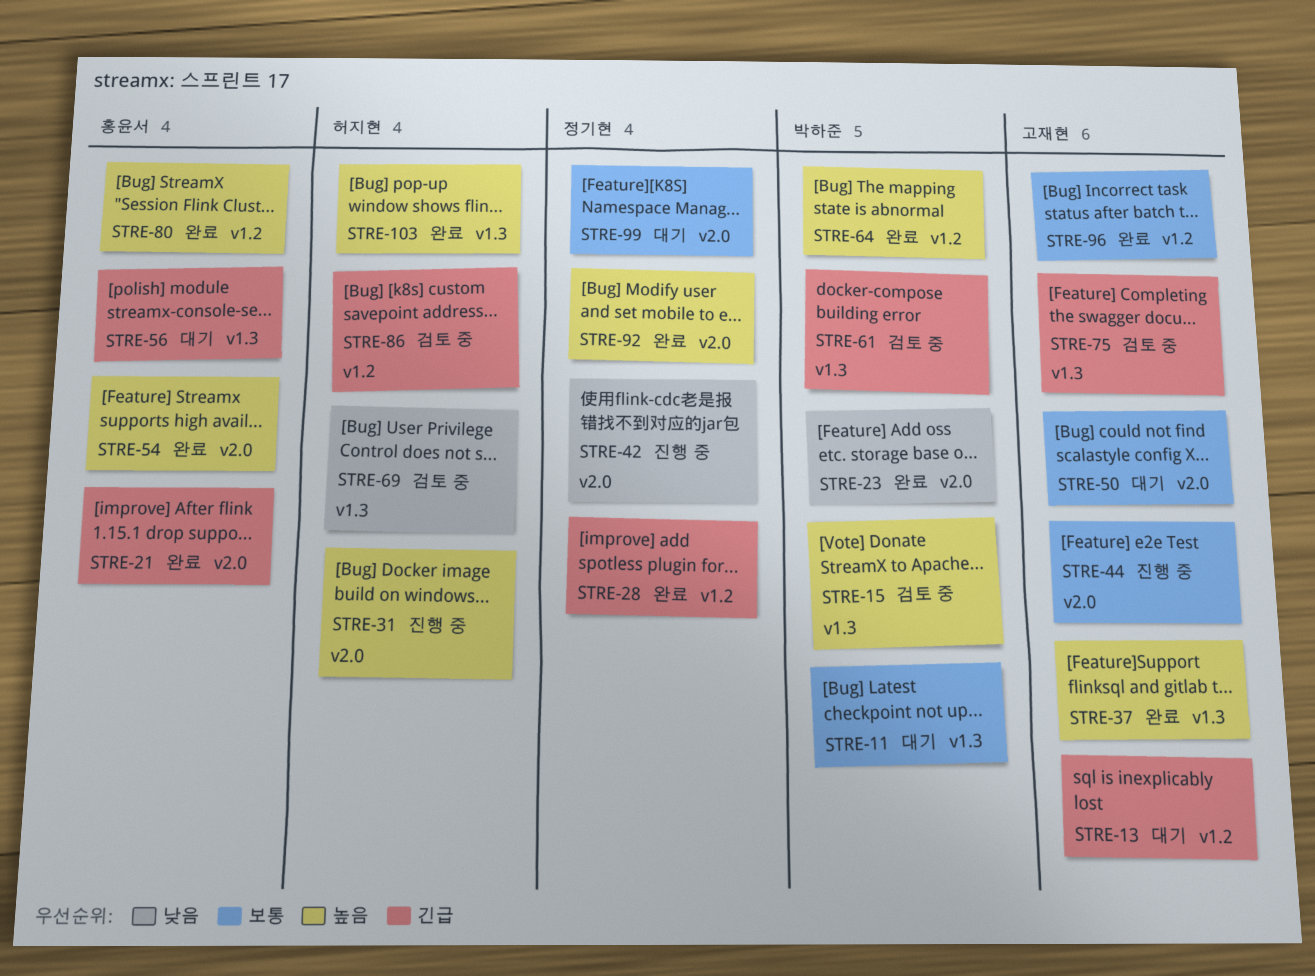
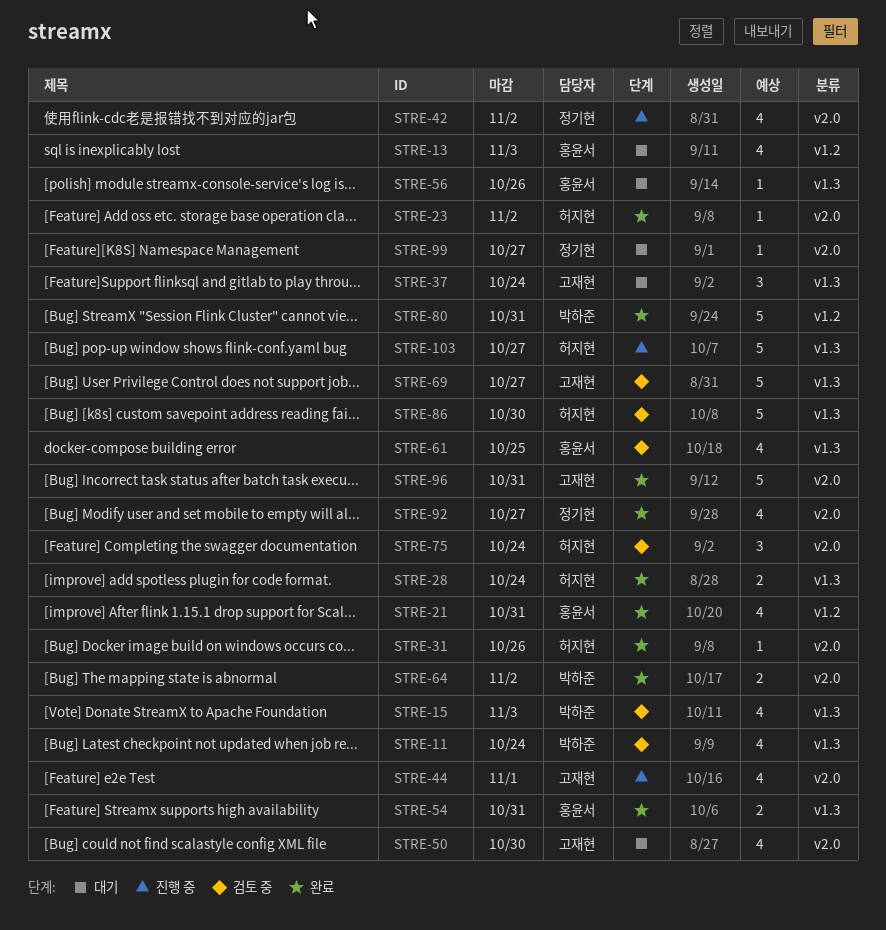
STRE-11, status: 대기 -> 검토 중
STRE-13, owner: 고재현 -> 홍윤서
STRE-21, label: v2.0 -> v1.2
STRE-23, owner: 박하준 -> 허지현
STRE-28, owner: 정기현 -> 허지현
STRE-28, label: v1.2 -> v1.3
STRE-31, status: 진행 중 -> 완료
STRE-37, status: 완료 -> 대기
STRE-54, label: v2.0 -> v1.3
STRE-61, owner: 박하준 -> 홍윤서
STRE-64, label: v1.2 -> v2.0
STRE-69, owner: 허지현 -> 고재현
STRE-75, owner: 고재현 -> 허지현
STRE-75, label: v1.3 -> v2.0
STRE-80, owner: 홍윤서 -> 박하준
STRE-86, label: v1.2 -> v1.3
STRE-96, label: v1.2 -> v2.0
STRE-103, status: 완료 -> 진행 중

